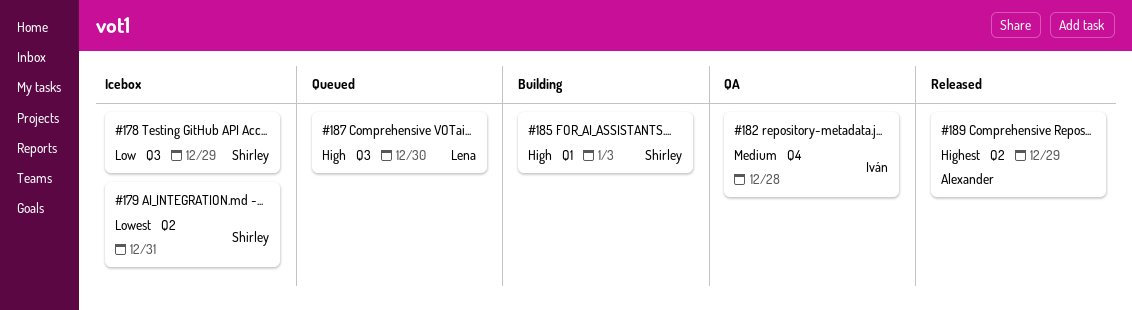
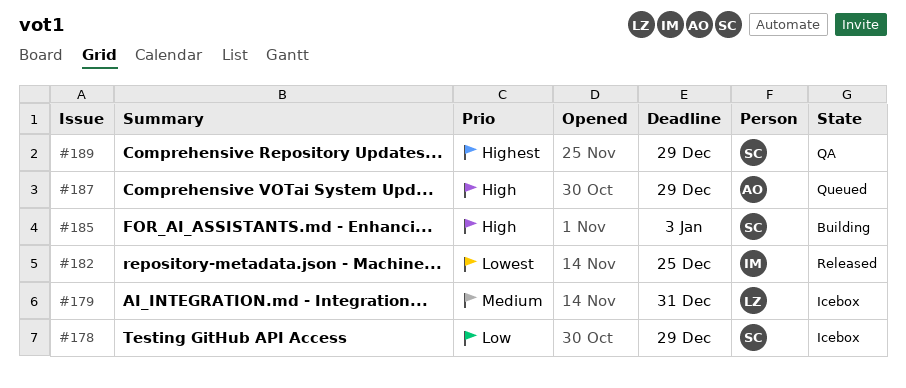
#179, owner: Shirley -> Lena
#179, priority: Lowest -> Medium
#182, status: QA -> Released
#182, priority: Medium -> Lowest
#182, due: Dec 28 -> Dec 25
#187, owner: Lena -> Alexander
#187, due: Dec 30 -> Dec 29
#189, status: Released -> QA
#189, owner: Alexander -> Shirley

